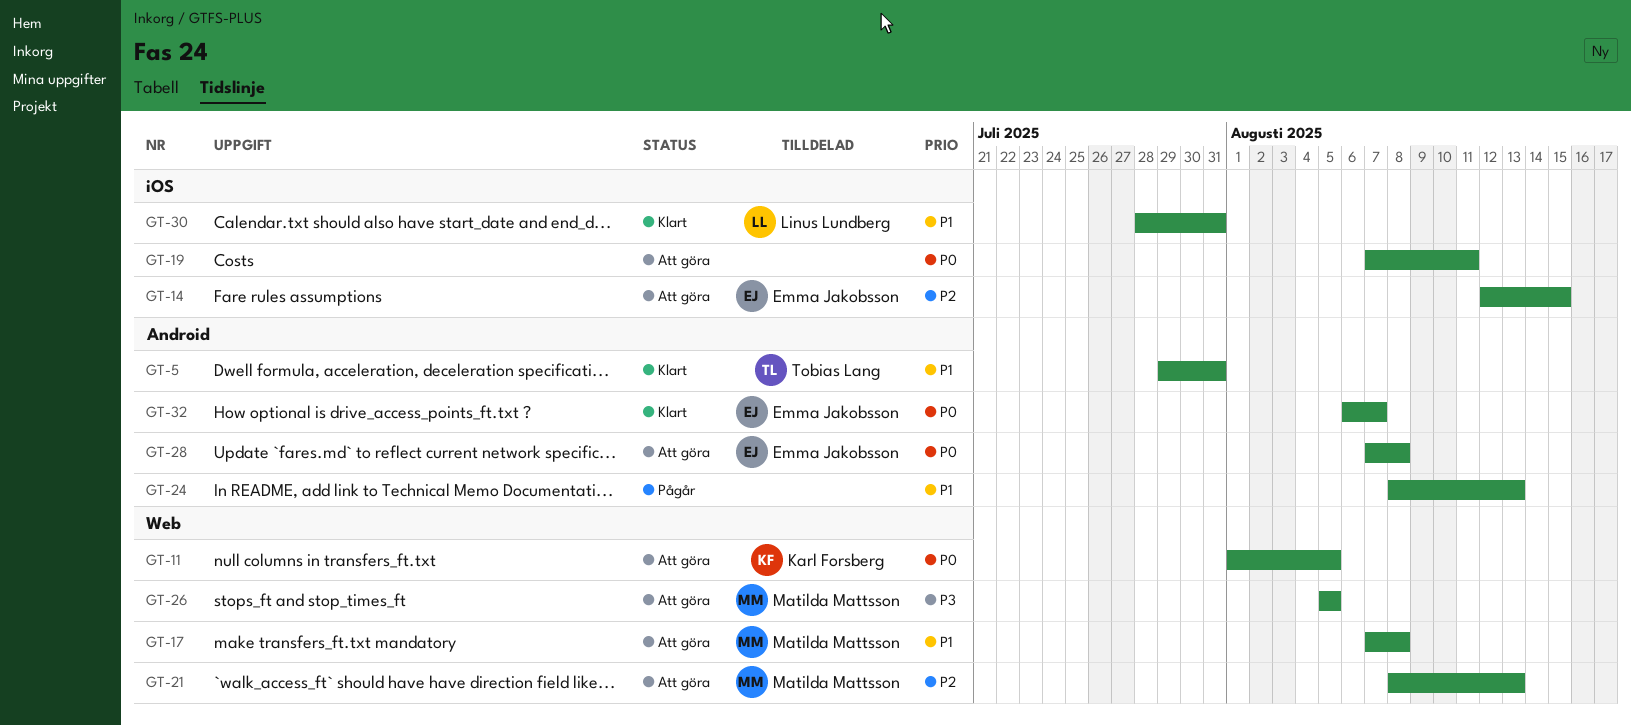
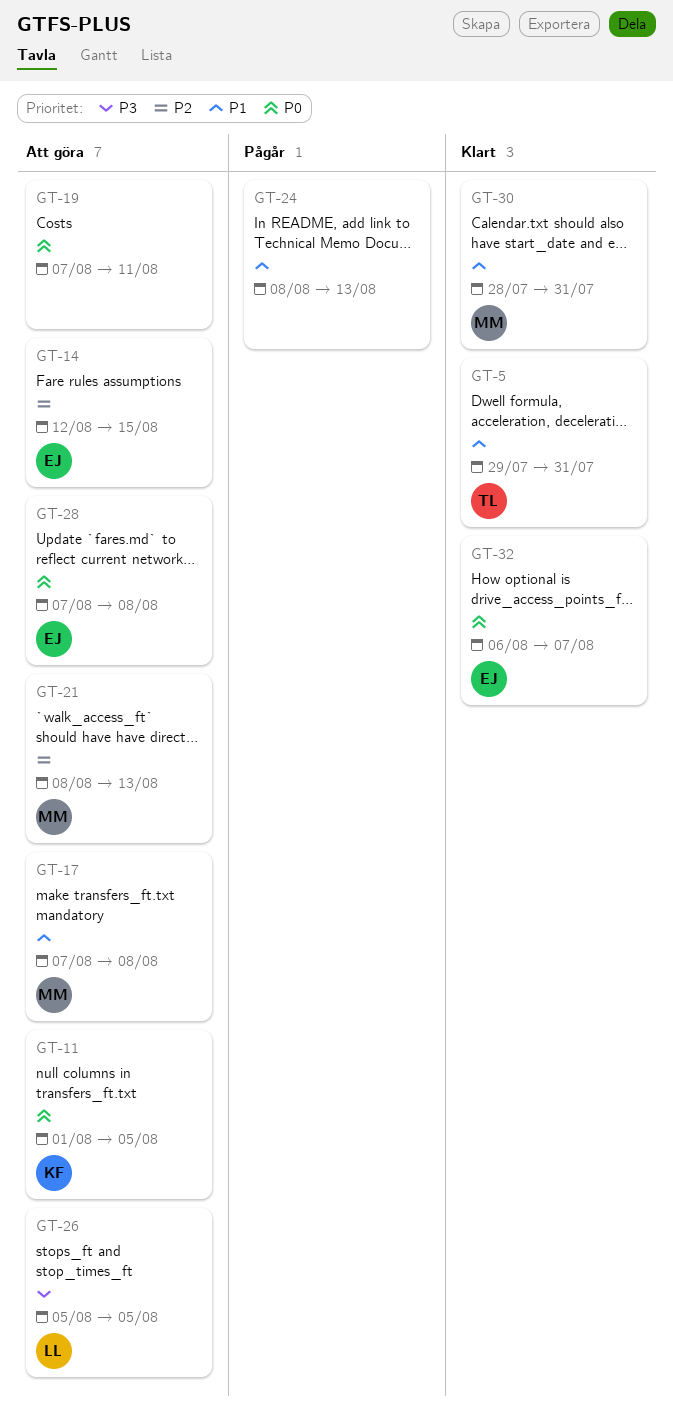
GT-26, owner: Matilda Mattsson -> Linus Lundberg
GT-30, owner: Linus Lundberg -> Matilda Mattsson

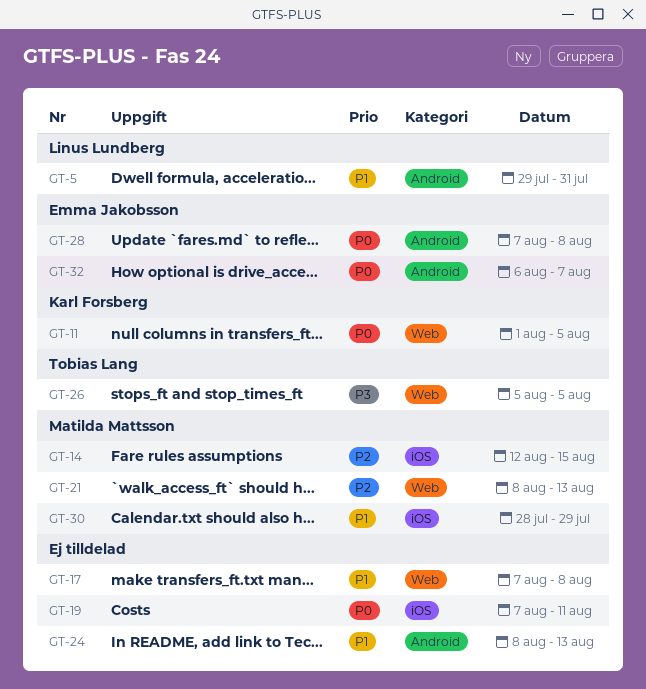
GT-5, owner: Tobias Lang -> Linus Lundberg
GT-14, owner: Emma Jakobsson -> Matilda Mattsson
GT-17, owner: Matilda Mattsson -> none
GT-26, owner: Linus Lundberg -> Tobias Lang
GT-30, due: Jul 31 -> Jul 29

